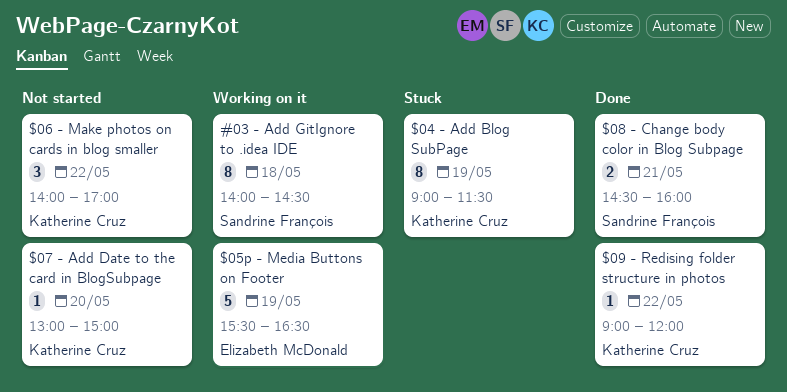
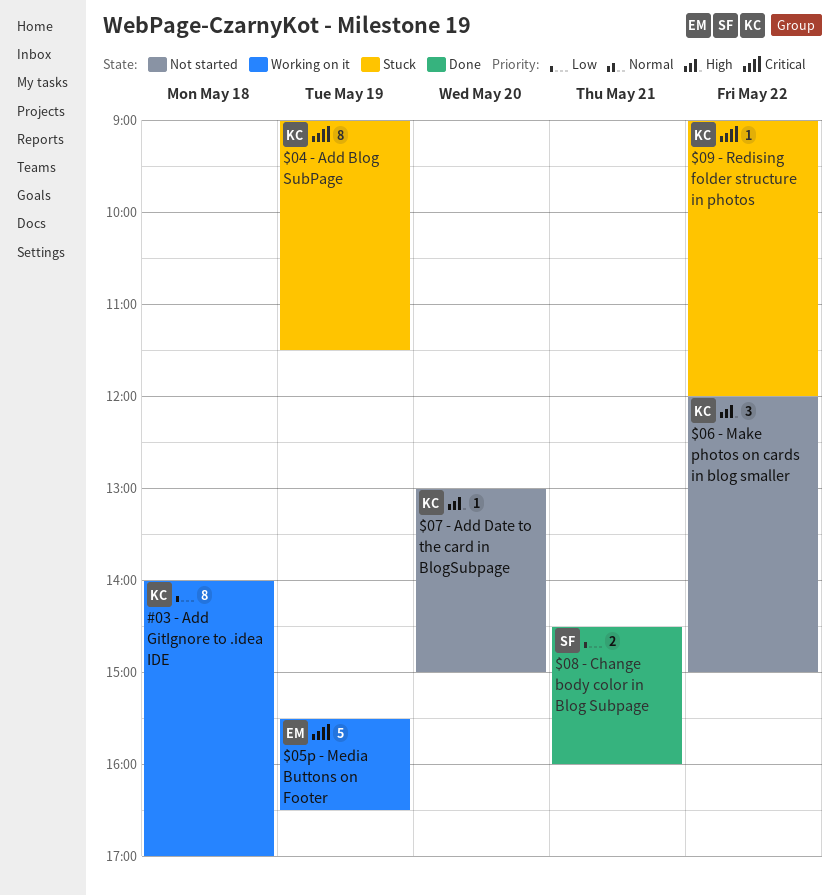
#03 - Add GitIgnore to .idea IDE, owner: Sandrine François -> Katherine Cruz
#03 - Add GitIgnore to .idea IDE, ends: 14:30 -> 17:00
$06 - Make photos on cards in blog smaller, begins: 14:00 -> 12:00
$06 - Make photos on cards in blog smaller, ends: 17:00 -> 15:00
$09 - Redising folder structure in photos, status: Done -> Stuck

